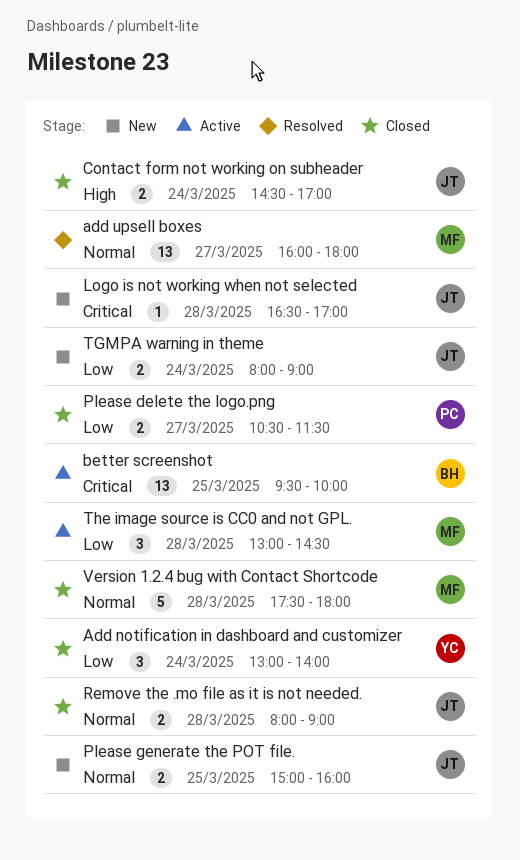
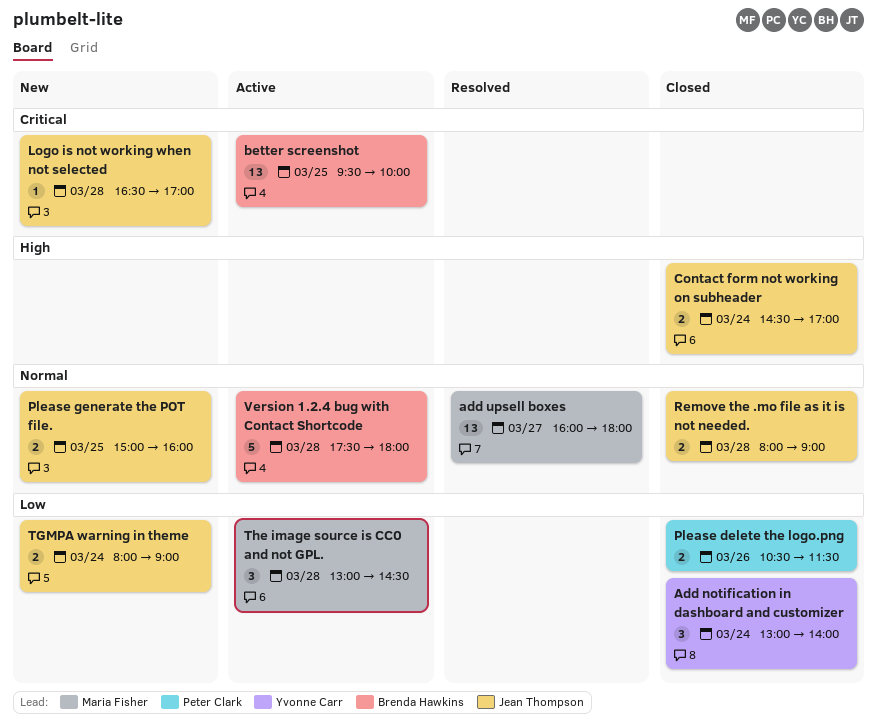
Please delete the logo.png, day: Mar 27 -> Mar 26
Version 1.2.4 bug with Contact Shortcode, status: Closed -> Active
Version 1.2.4 bug with Contact Shortcode, owner: Maria Fisher -> Brenda Hawkins

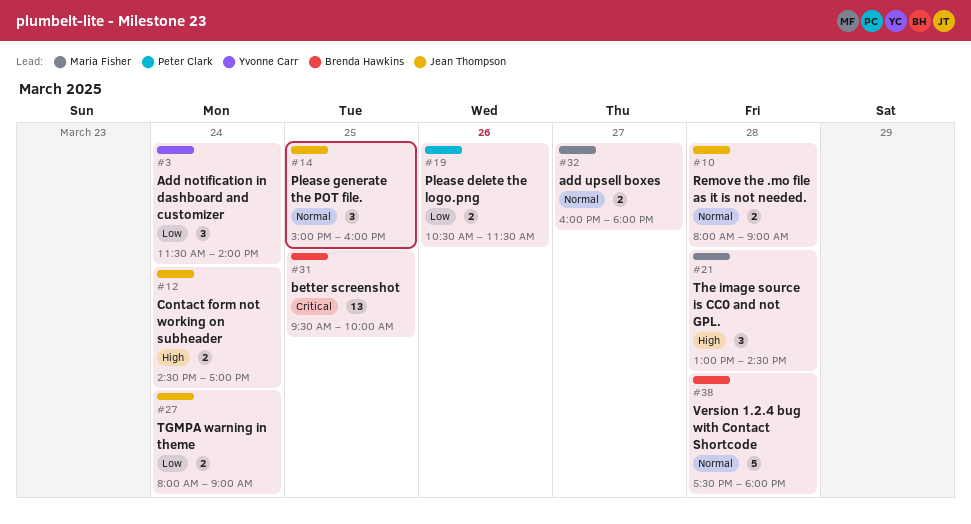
Add notification in dashboard and customizer, begins: 13:00 -> 11:30
add upsell boxes, estimate: 13 -> 2
Logo is not working when not selected: present -> none
Please generate the POT file., estimate: 2 -> 3
The image source is CC0 and not GPL., priority: Low -> High

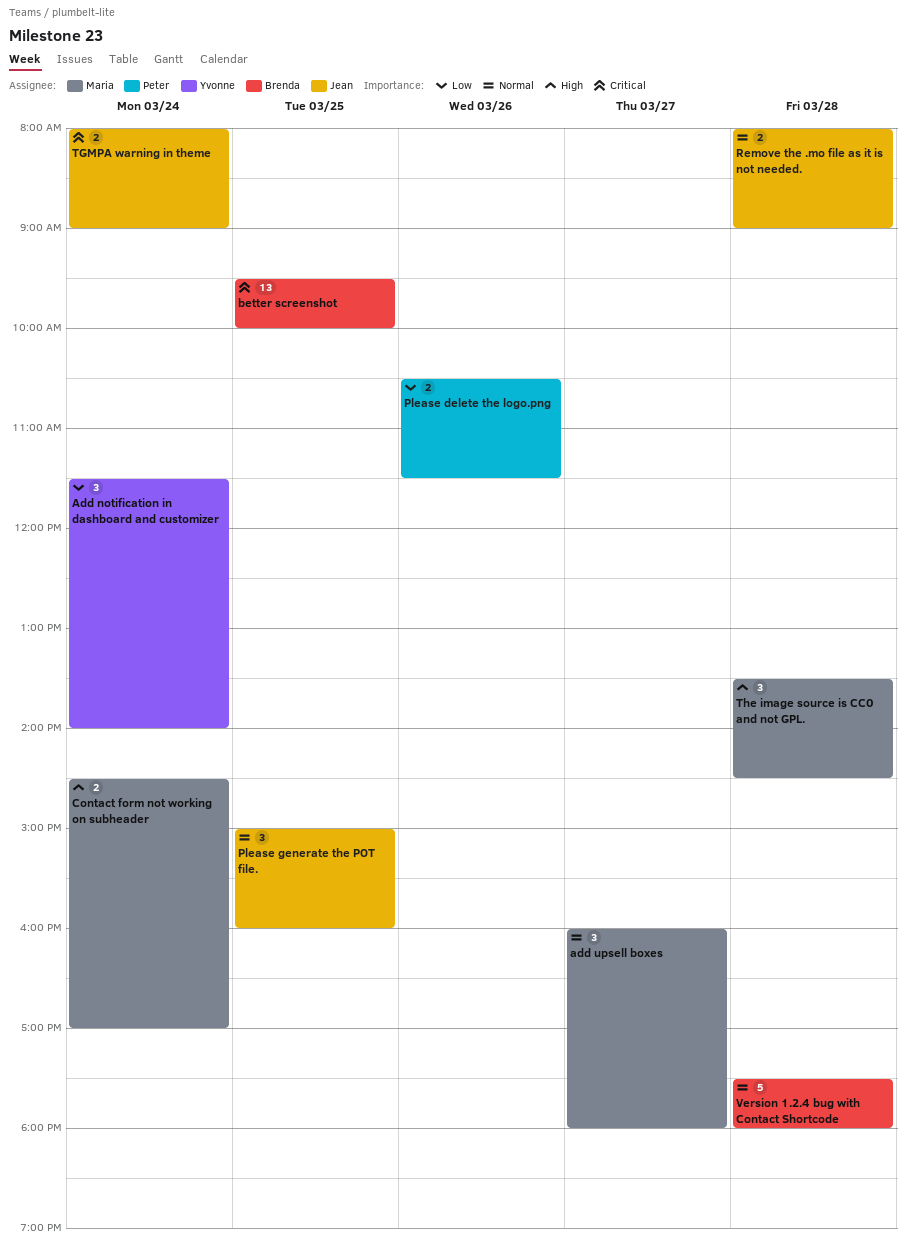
add upsell boxes, estimate: 2 -> 3
Contact form not working on subheader, owner: Jean Thompson -> Maria Fisher
TGMPA warning in theme, priority: Low -> Critical
The image source is CC0 and not GPL., begins: 13:00 -> 13:30

